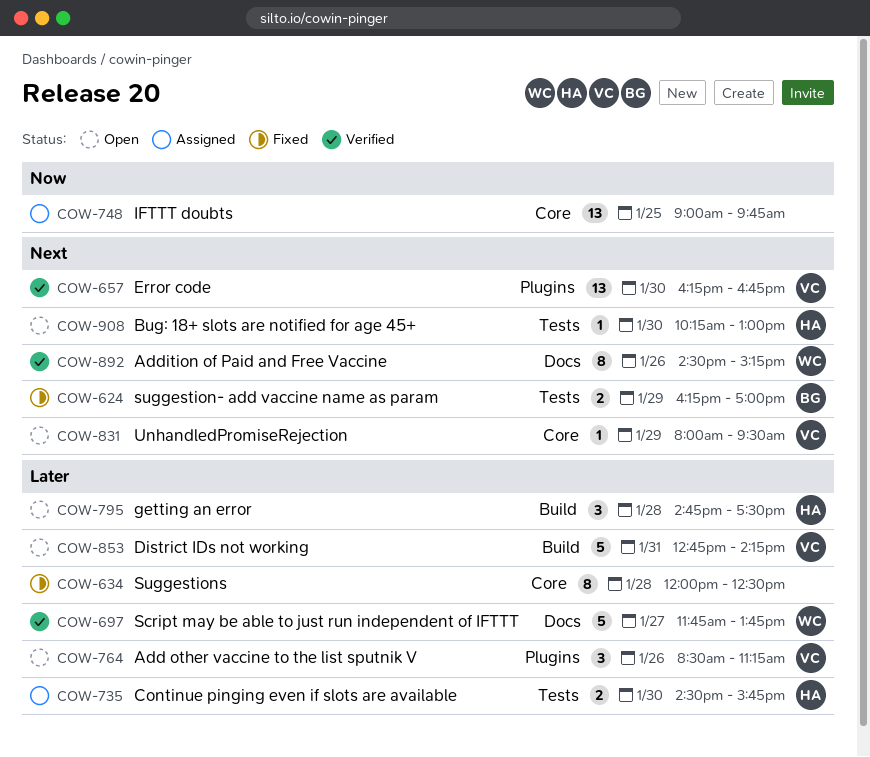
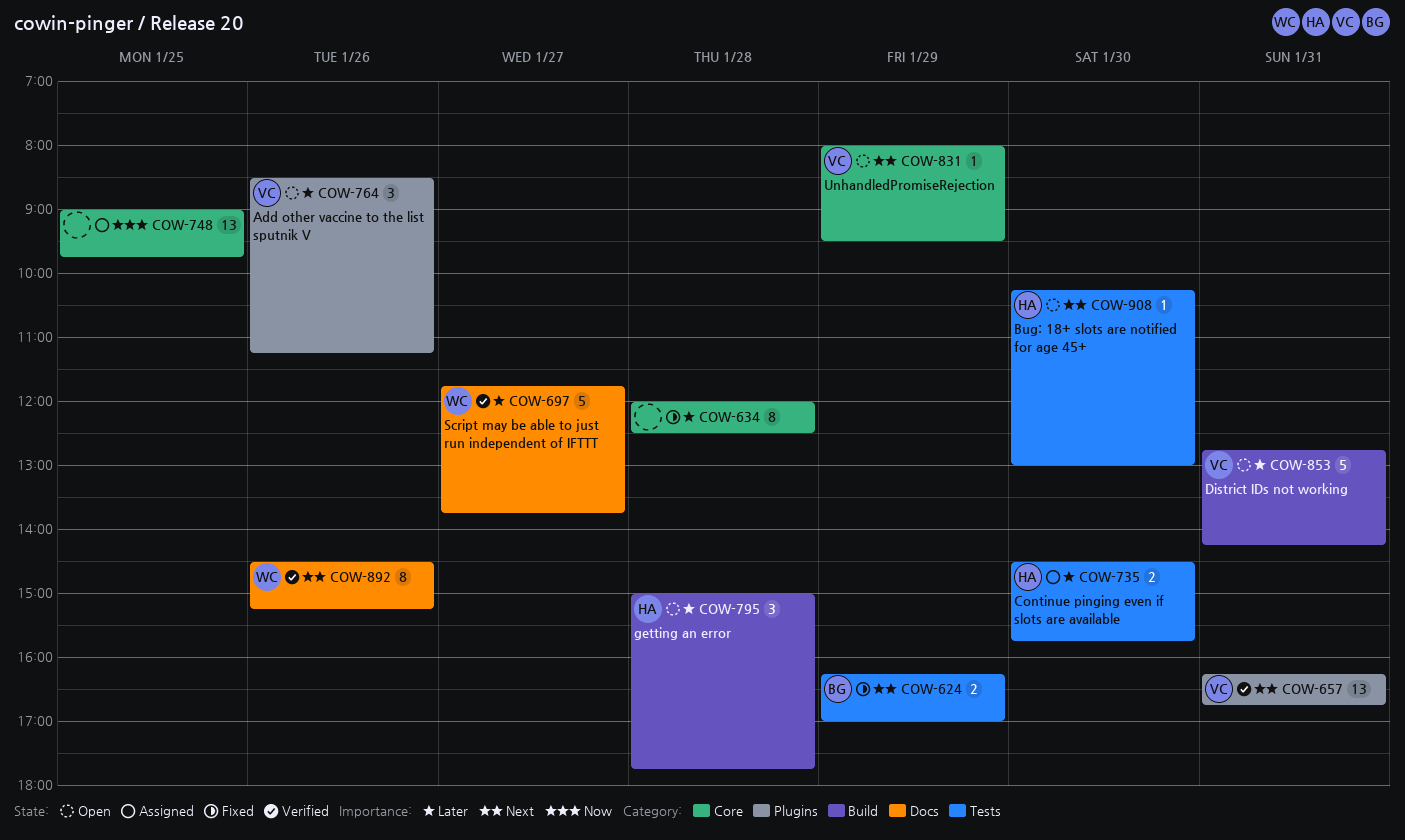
COW-657, day: Jan 30 -> Jan 31
COW-795, begins: 14:45 -> 15:00
COW-795, ends: 17:30 -> 17:45

